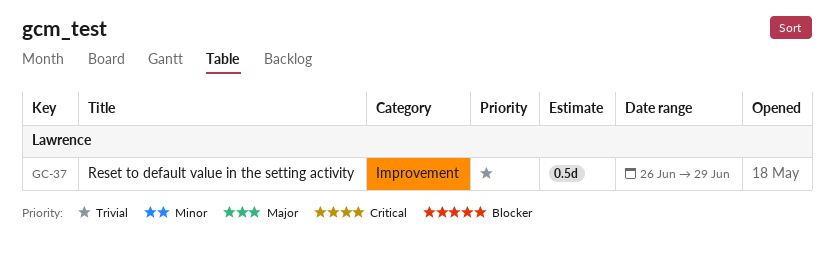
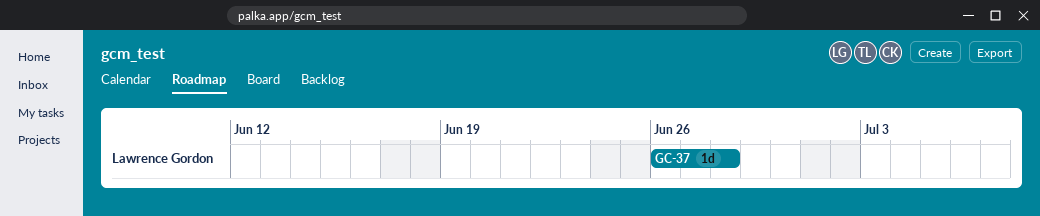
GC-37, estimate: 0.5d -> 1d
GC-37, due: Jun 29 -> Jun 28

